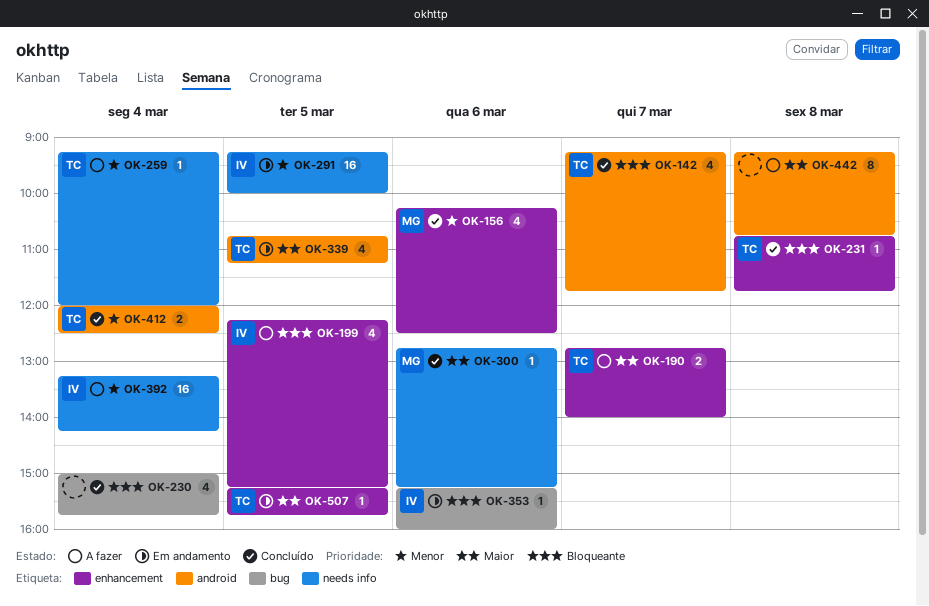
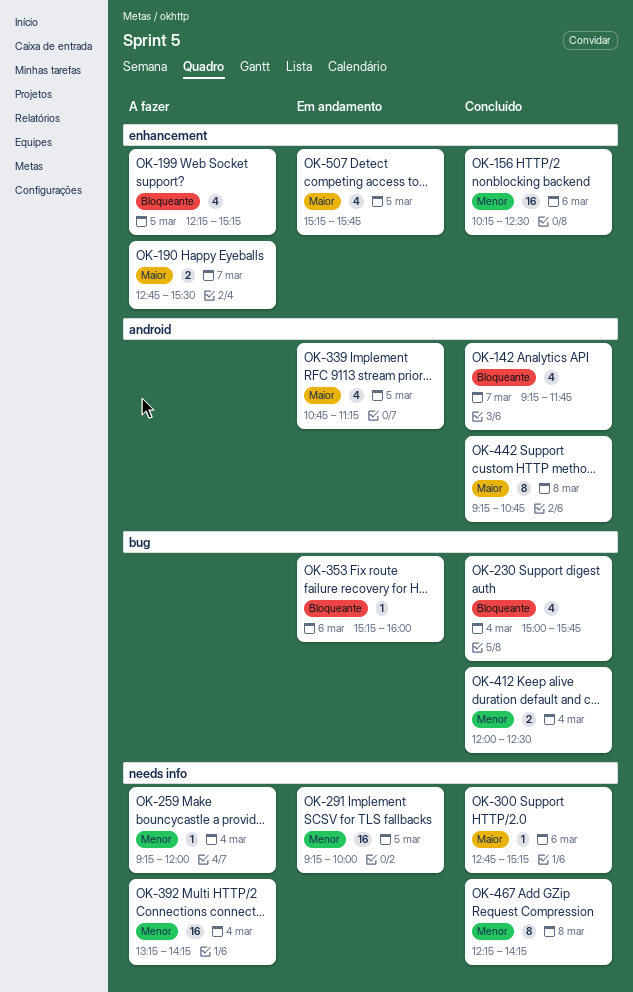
OK-156, estimate: 4 -> 16
OK-190, ends: 14:00 -> 15:30
OK-231: present -> none
OK-412, label: android -> bug
OK-442, status: A fazer -> Concluído
OK-467: none -> present
OK-507, estimate: 1 -> 4

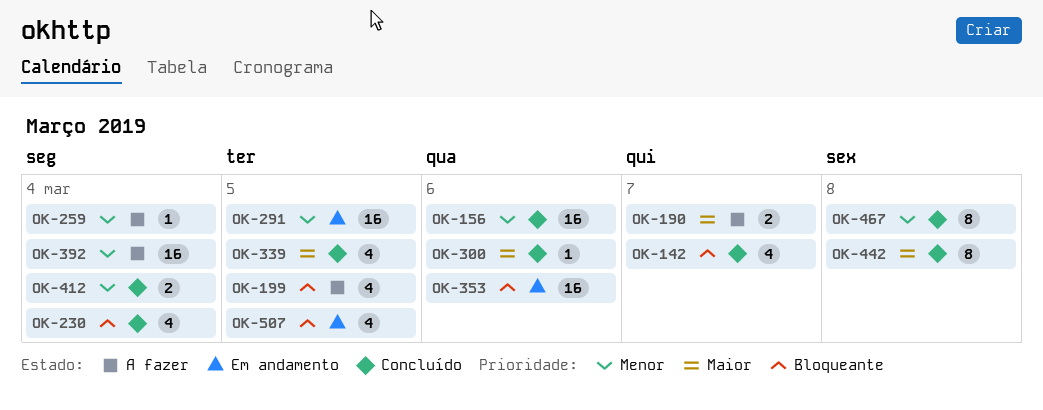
OK-339, status: Em andamento -> Concluído
OK-353, estimate: 1 -> 16
OK-507, priority: Maior -> Bloqueante

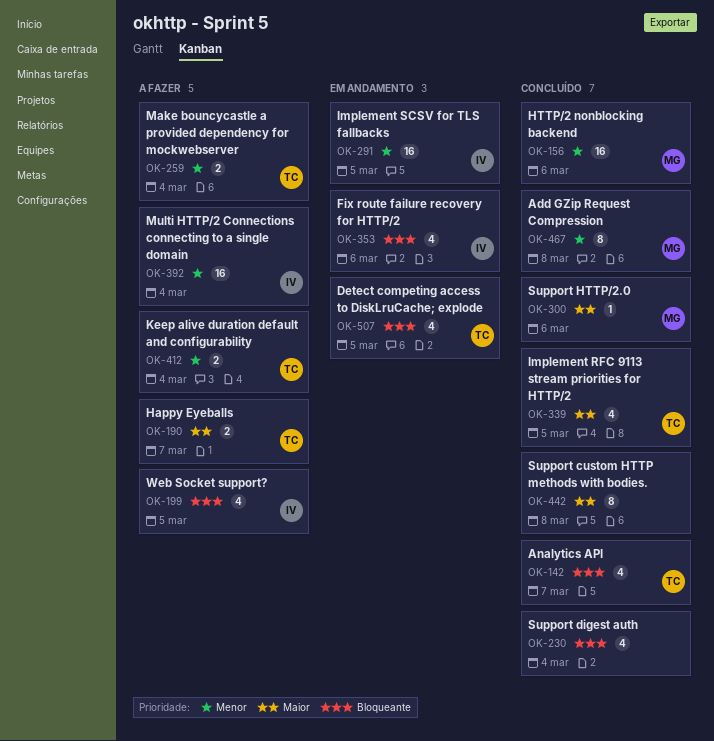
OK-259, estimate: 1 -> 2
OK-353, estimate: 16 -> 4
OK-412, status: Concluído -> A fazer

